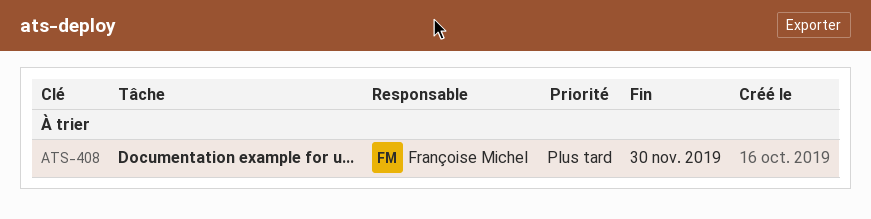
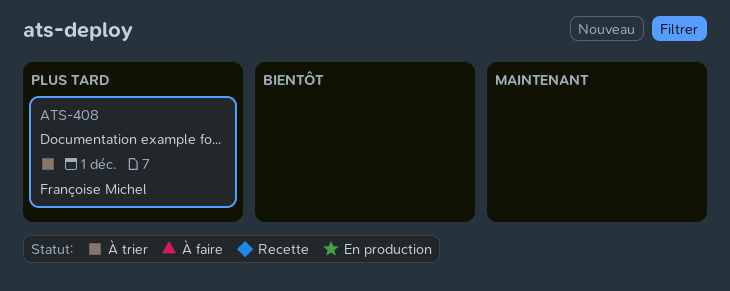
ATS-408, due: Nov 30 -> Dec 1

